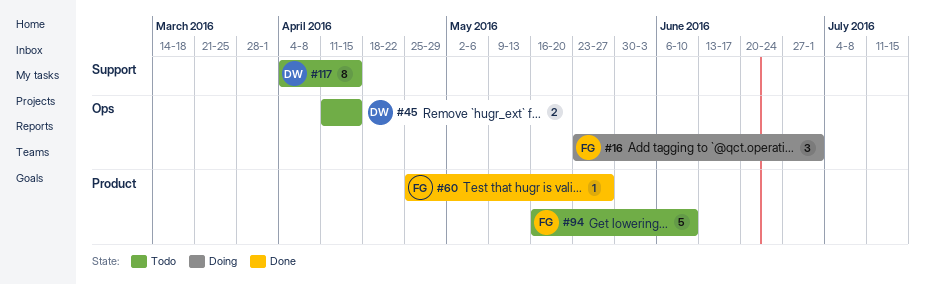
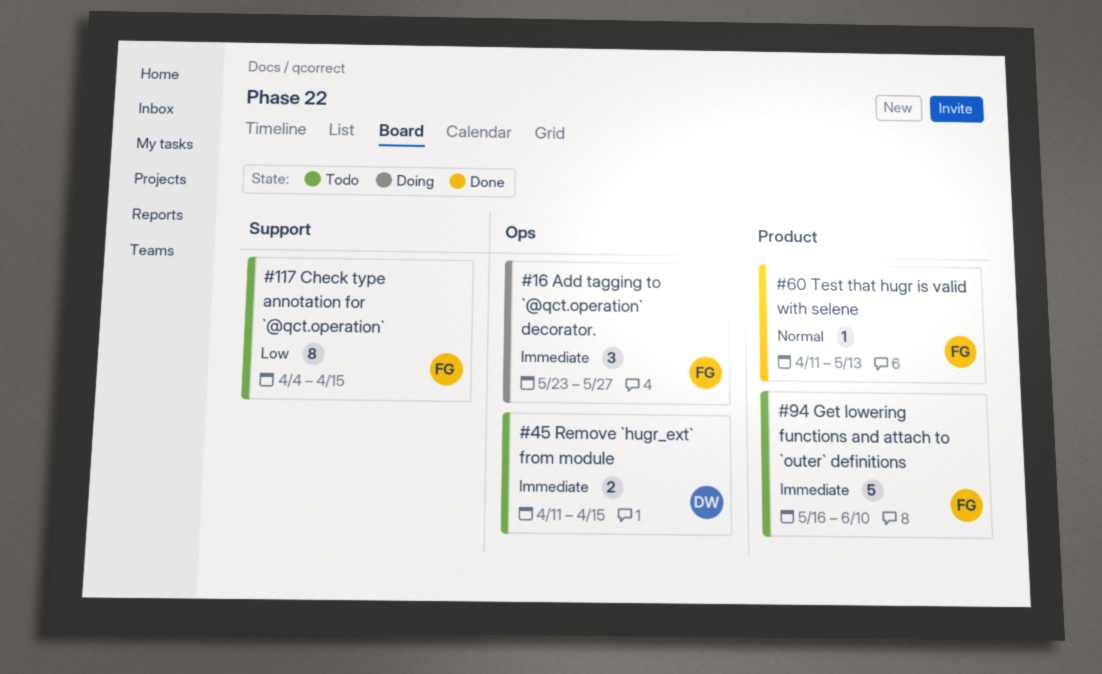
#16, due: Jul 1 -> May 27
#60, start: Apr 25 -> Apr 11
#60, due: May 27 -> May 13
#117, owner: DW -> FG

